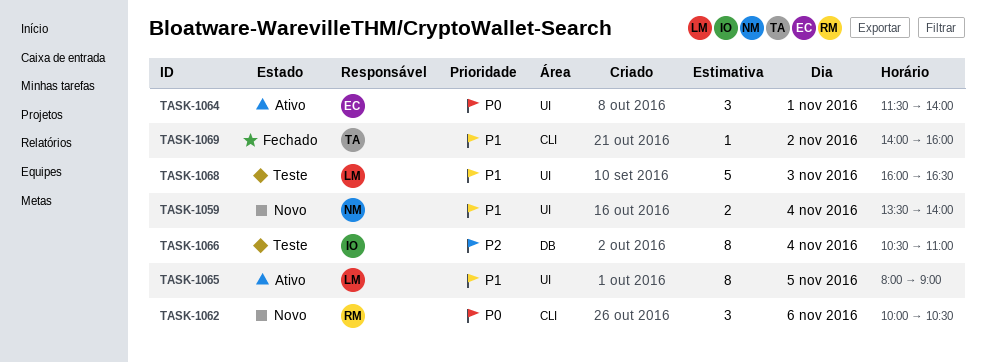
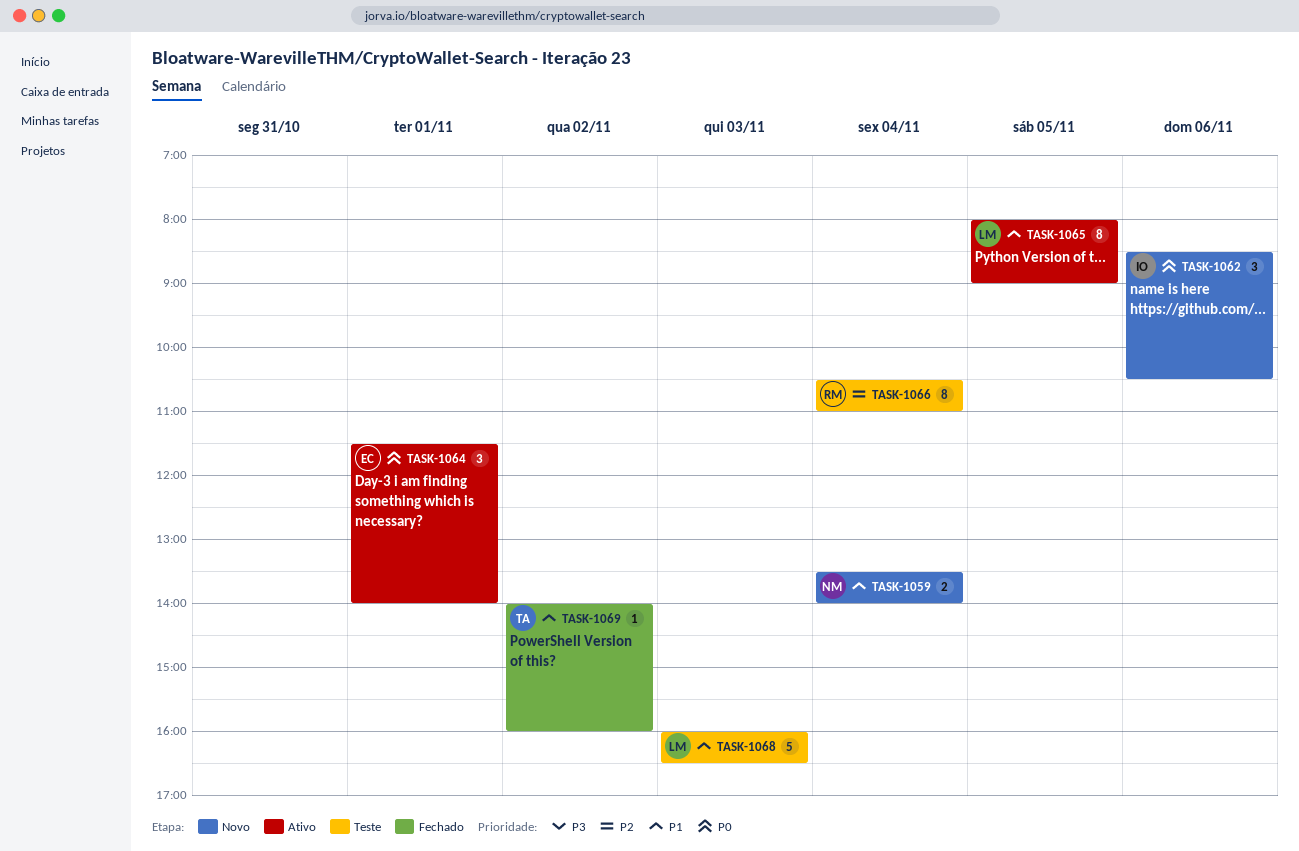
TASK-1062, owner: RM -> IO
TASK-1062, begins: 10:00 -> 08:30
TASK-1066, owner: IO -> RM

